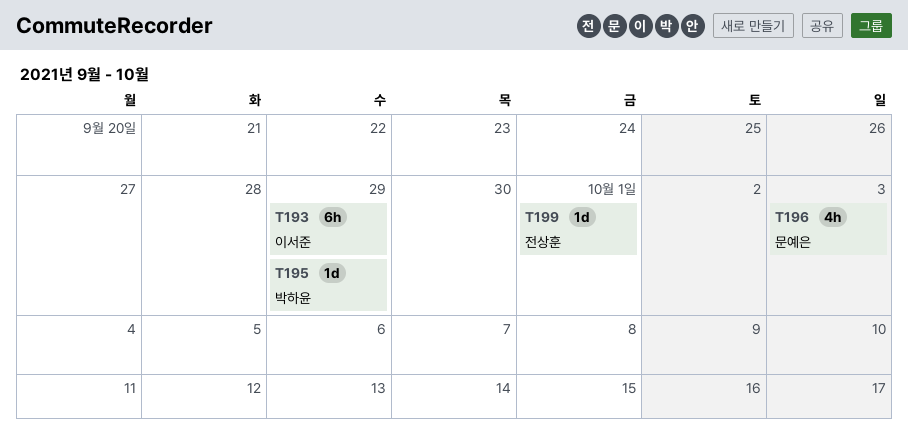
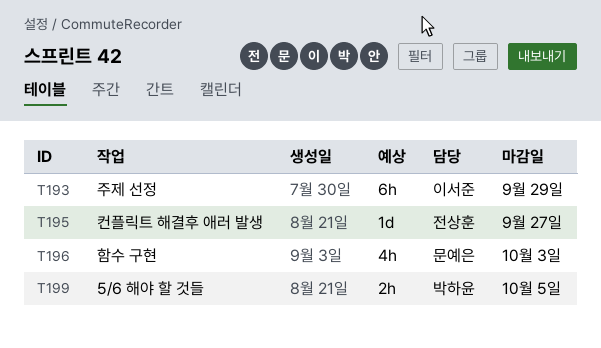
T195, owner: 박하윤 -> 전상훈
T195, due: Sep 29 -> Sep 27
T199, owner: 전상훈 -> 박하윤
T199, estimate: 1d -> 2h
T199, due: Oct 1 -> Oct 5

